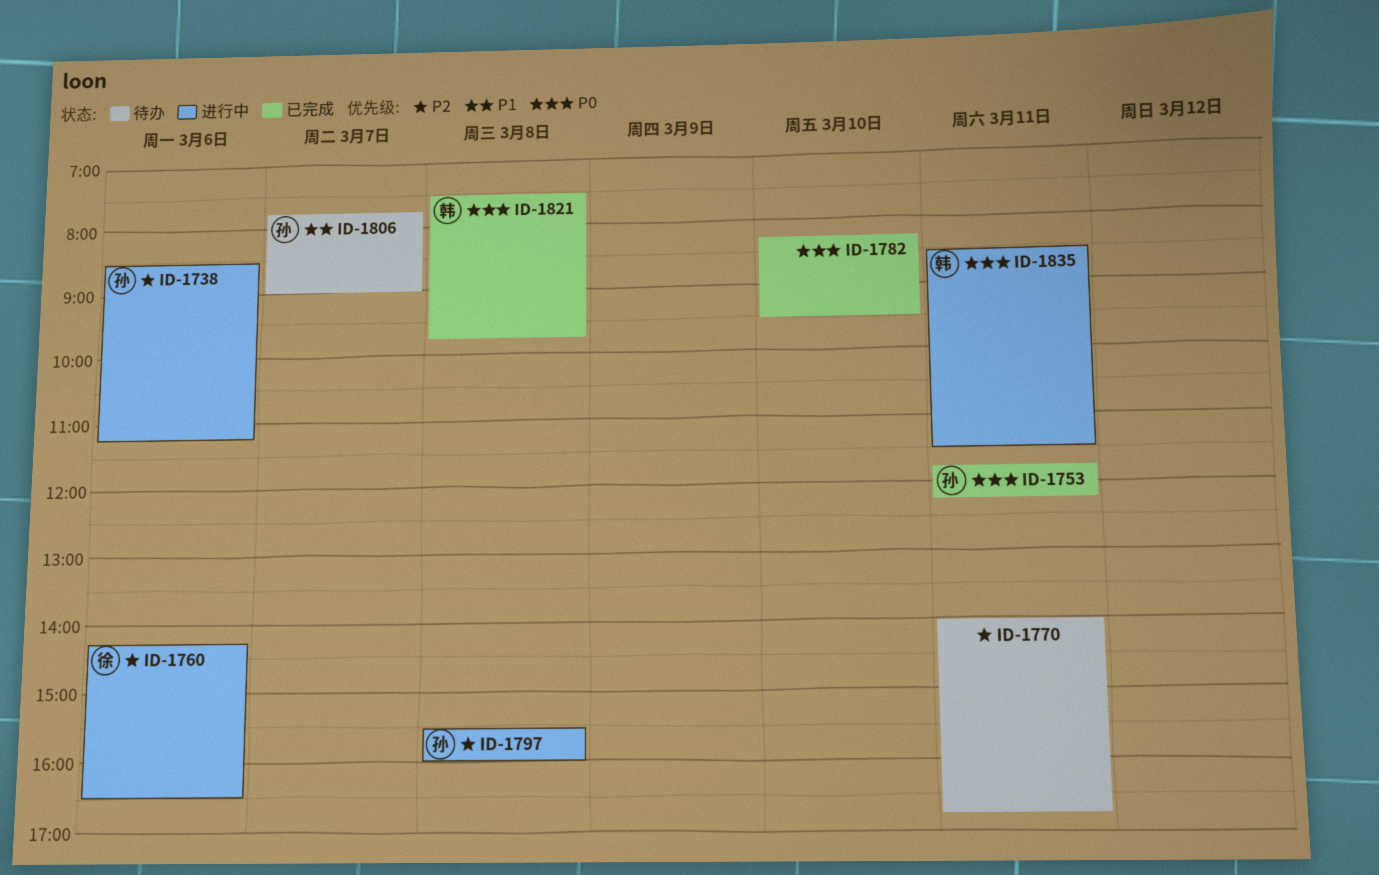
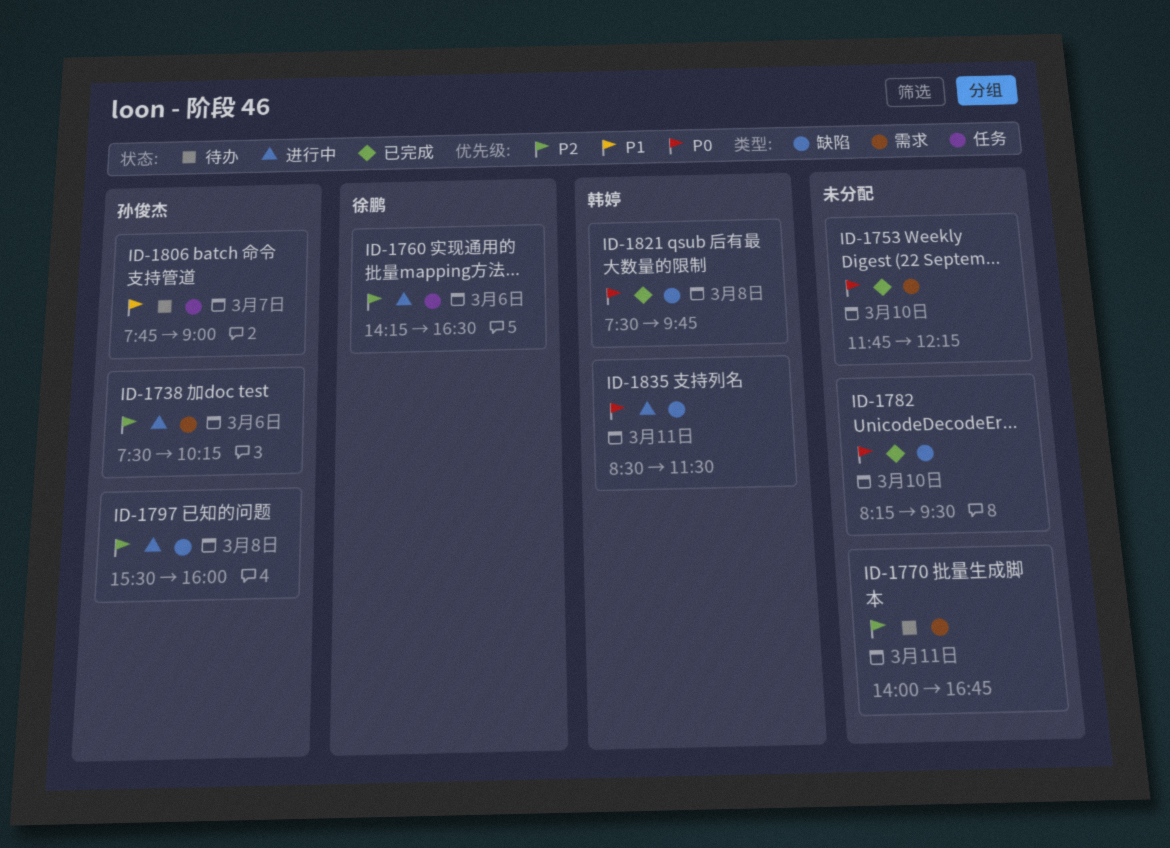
ID-1738, begins: 08:30 -> 07:30
ID-1738, ends: 11:15 -> 10:15
ID-1753, owner: 孙俊杰 -> none
ID-1753, day: Mar 11 -> Mar 10

